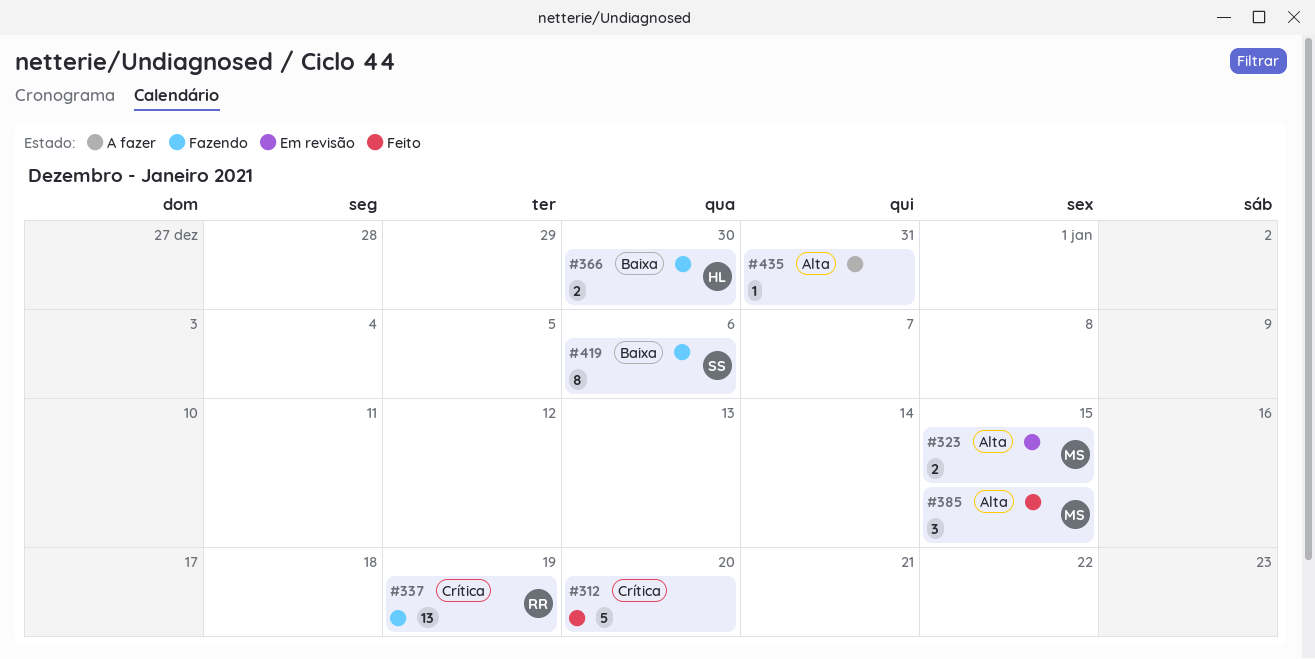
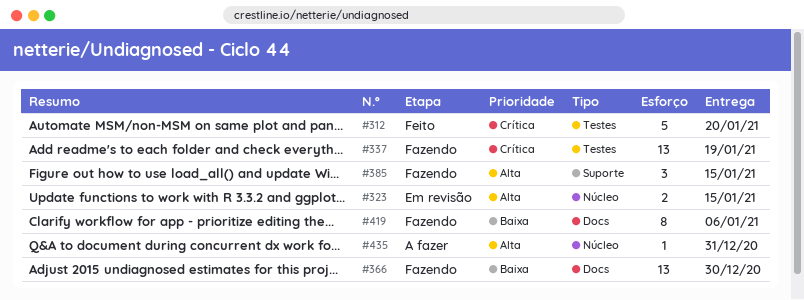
#366, estimate: 2 -> 13
#385, status: Feito -> Fazendo

